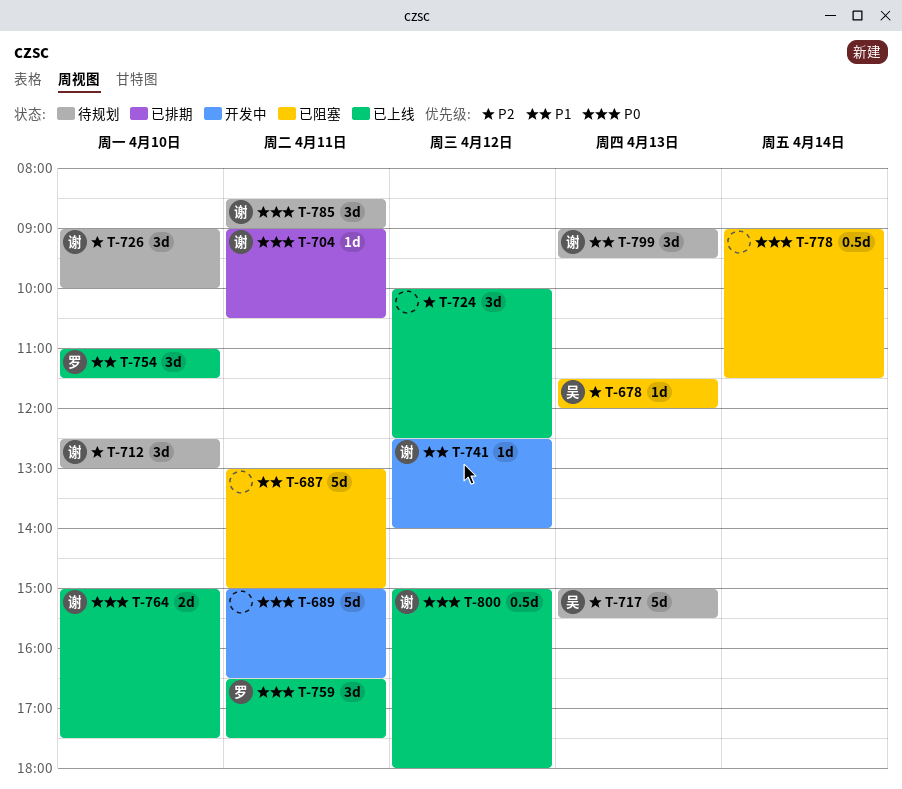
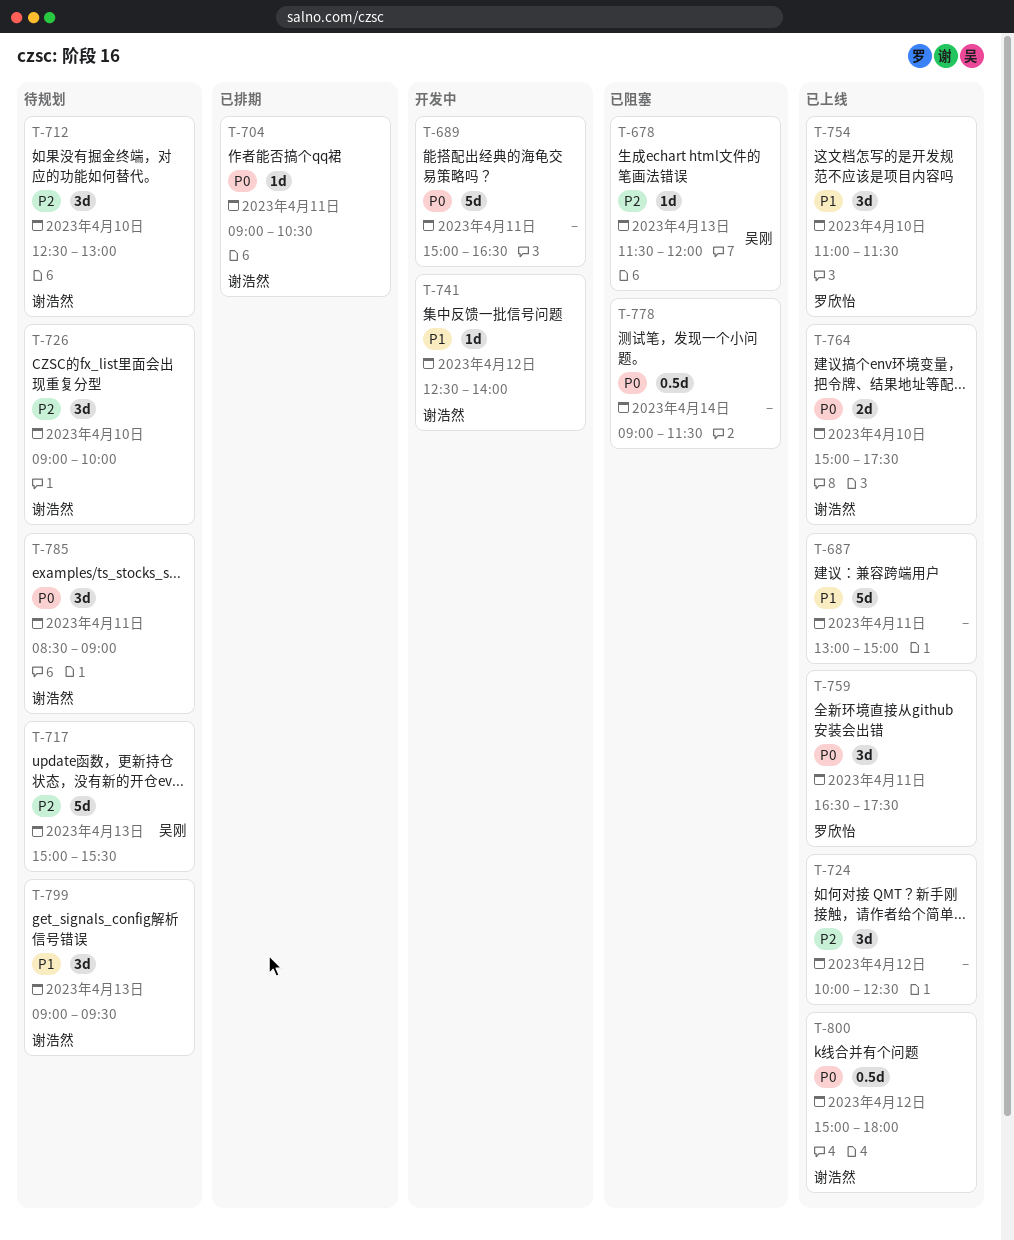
T-687, status: 已阻塞 -> 已上线

